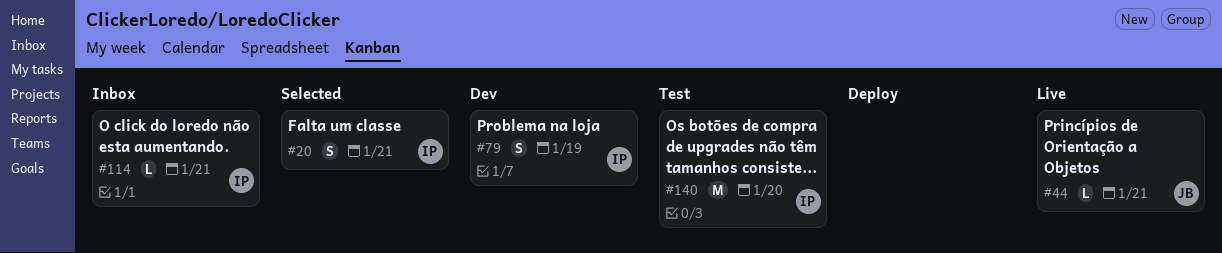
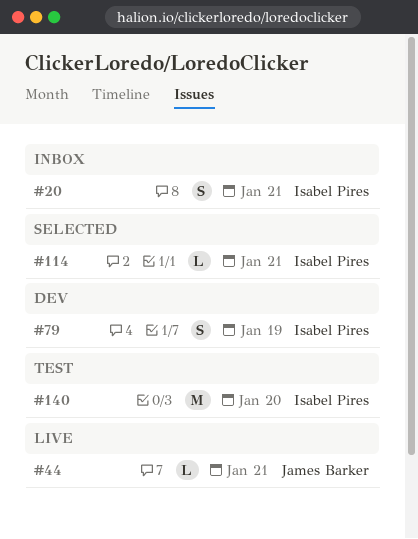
#20, status: Selected -> Inbox
#114, status: Inbox -> Selected

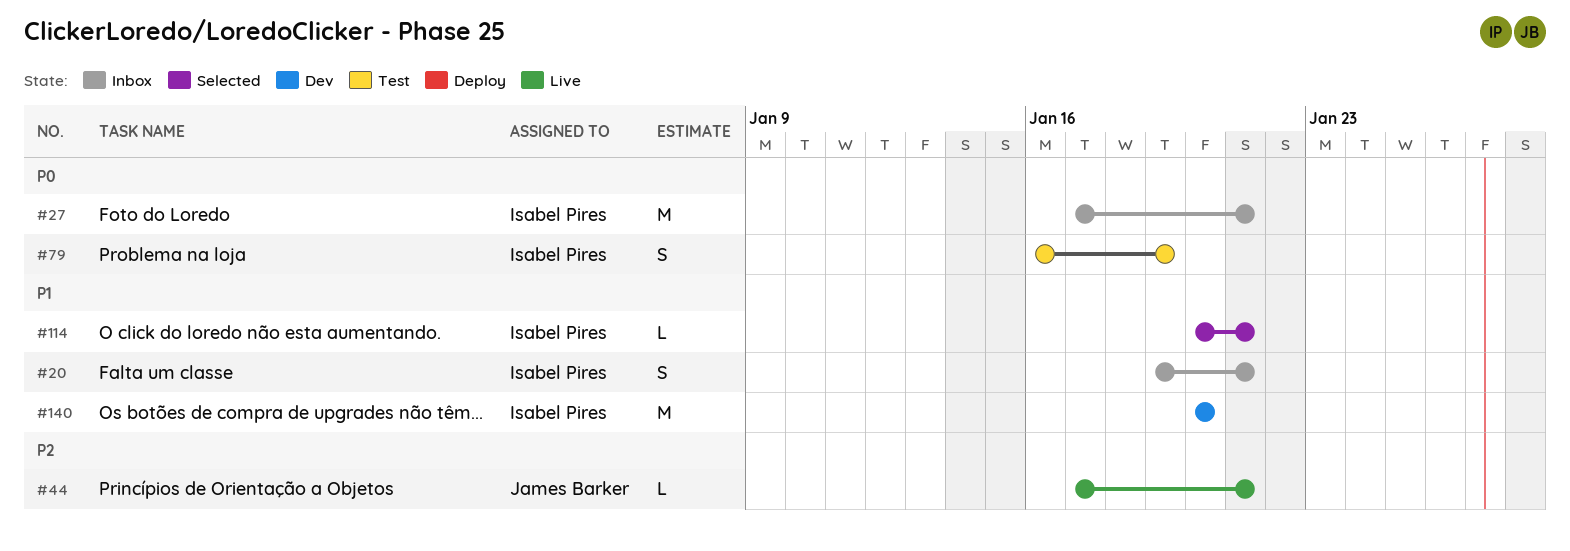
#27: none -> present
#79, status: Dev -> Test
#140, status: Test -> Dev

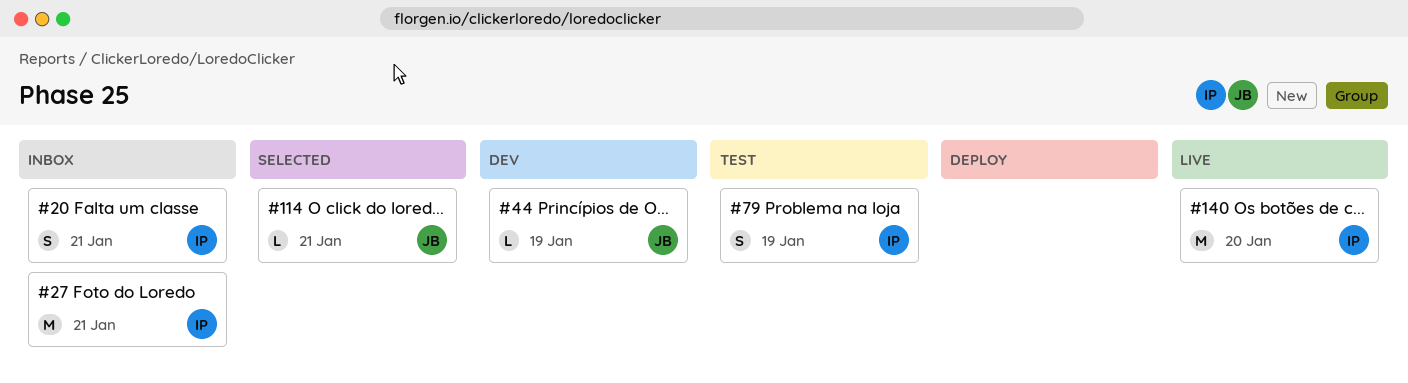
#44, status: Live -> Dev
#44, due: Jan 21 -> Jan 19
#114, owner: Isabel Pires -> James Barker
#140, status: Dev -> Live

